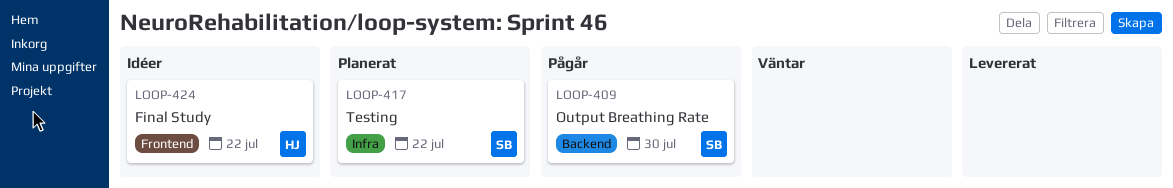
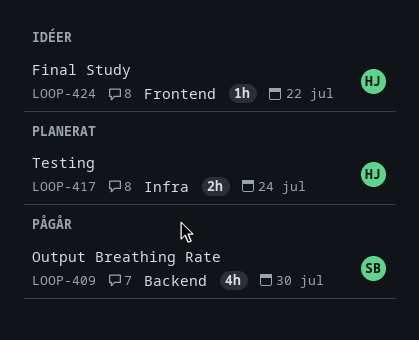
LOOP-417, owner: SB -> HJ
LOOP-417, due: Jul 22 -> Jul 24

